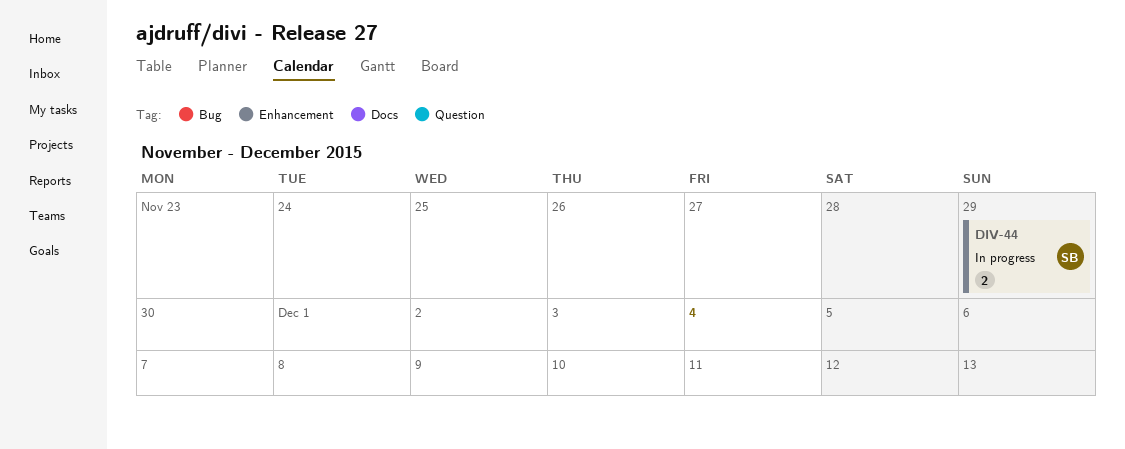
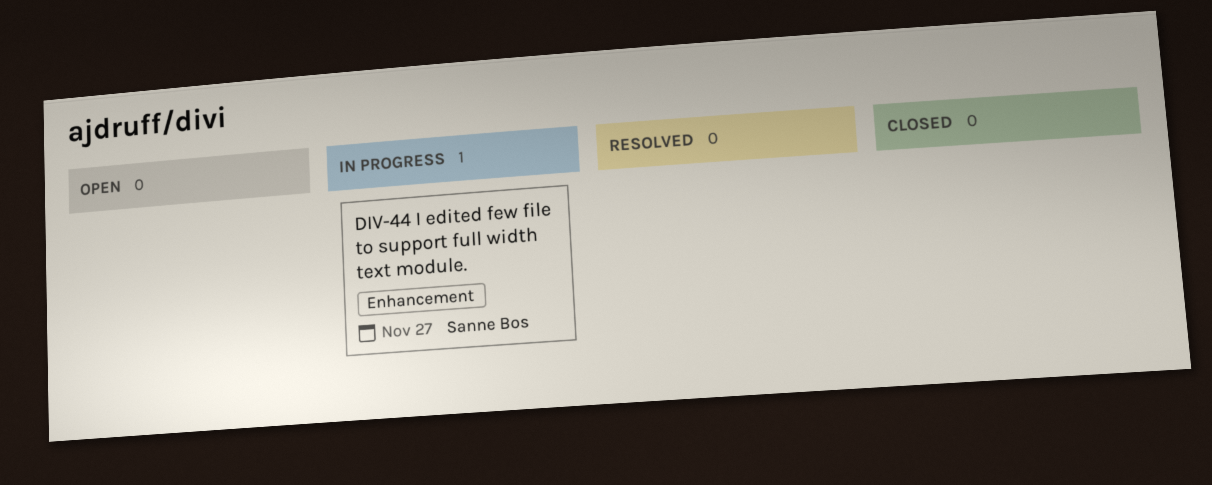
DIV-44, due: Nov 29 -> Nov 27

